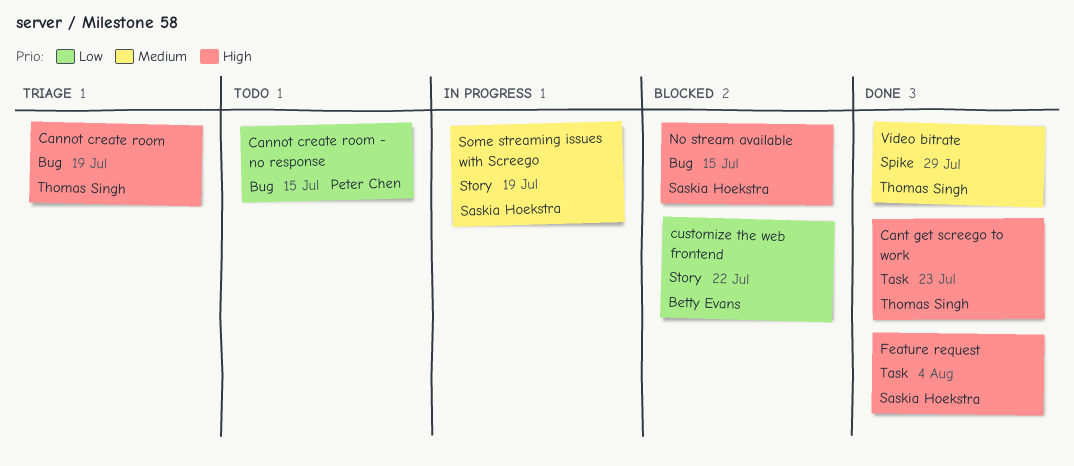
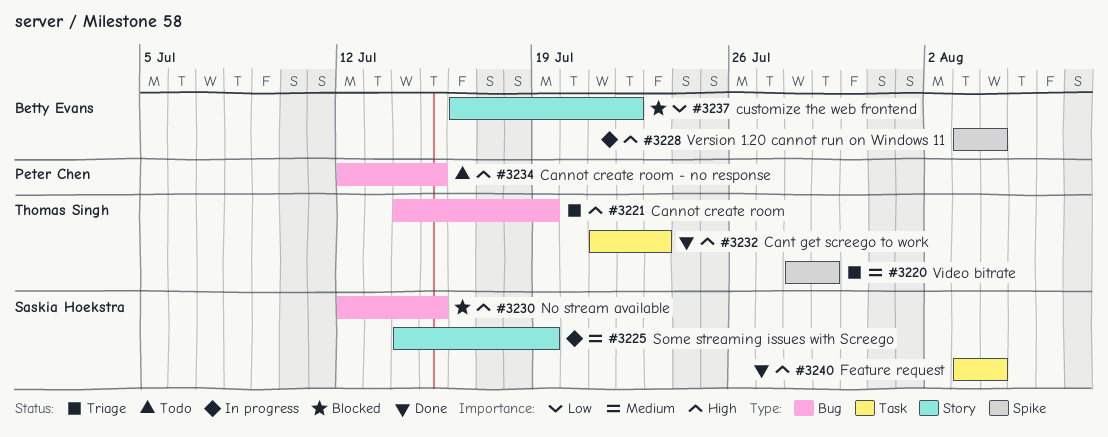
Cannot create room - no response, priority: Low -> High
Version 1.20 cannot run on Windows 11: none -> present
Video bitrate, status: Done -> Triage

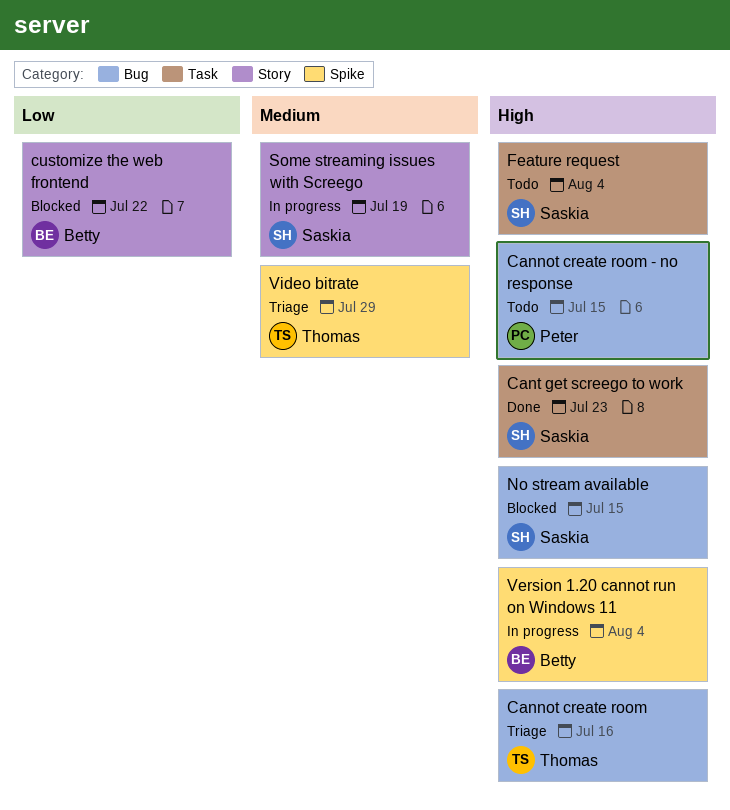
Cannot create room, due: Jul 19 -> Jul 16
Cant get screego to work, owner: Thomas Singh -> Saskia Hoekstra
Feature request, status: Done -> Todo

